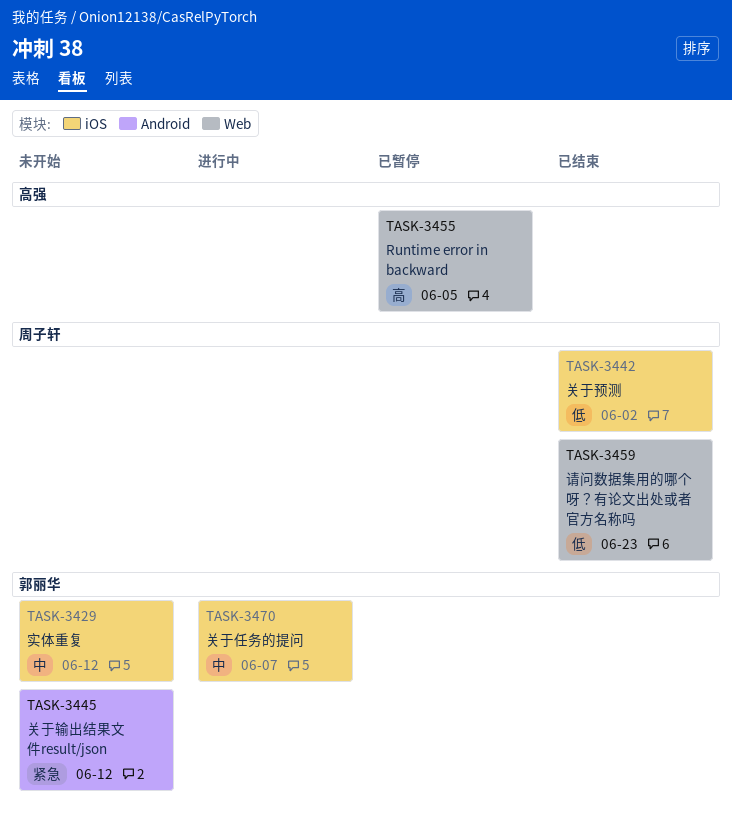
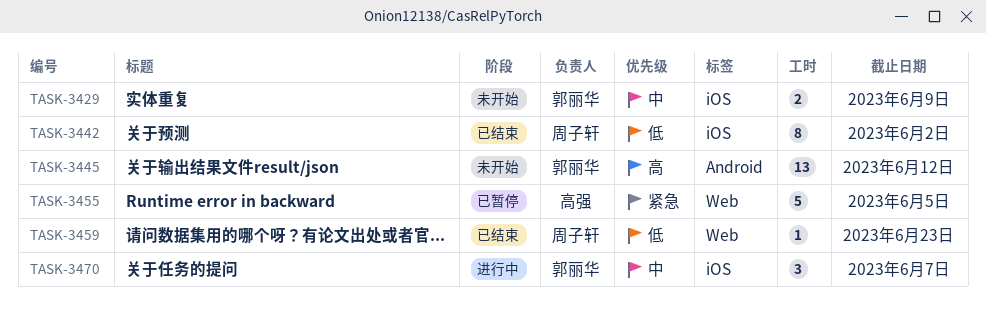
TASK-3429, due: Jun 12 -> Jun 9
TASK-3445, priority: 紧急 -> 高
TASK-3455, priority: 高 -> 紧急

